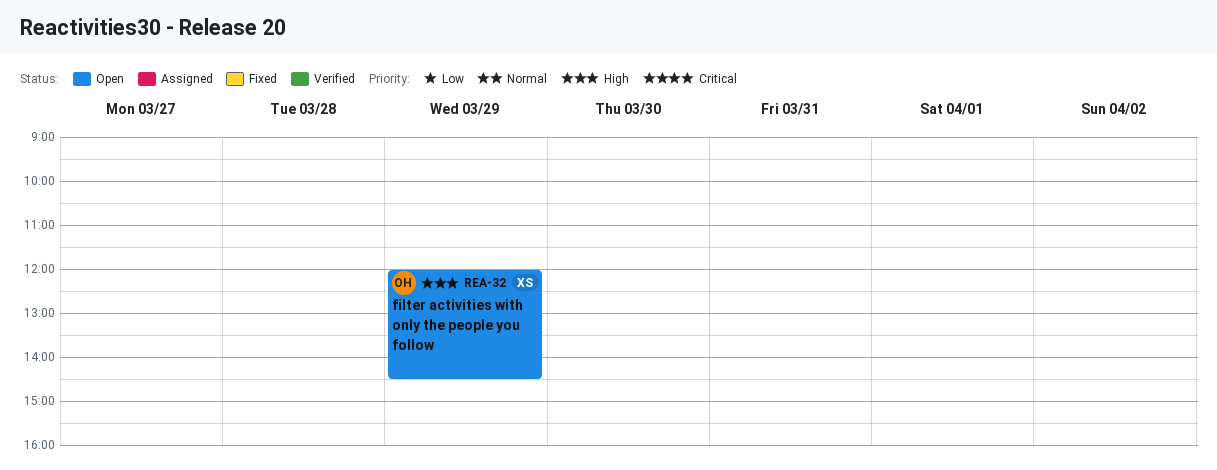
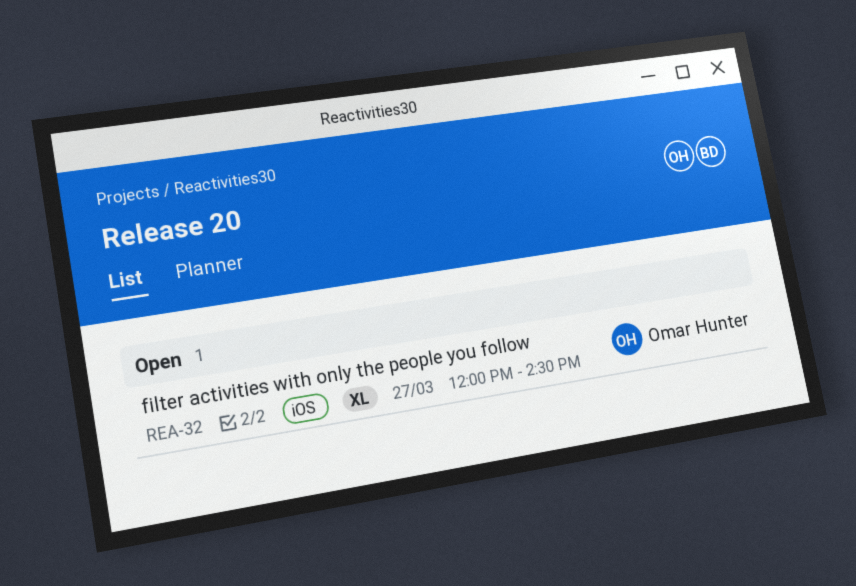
REA-32, estimate: XS -> XL
REA-32, day: Mar 29 -> Mar 27

